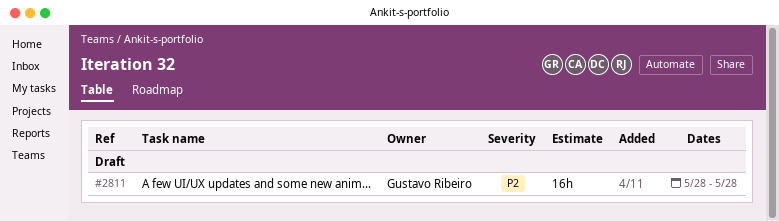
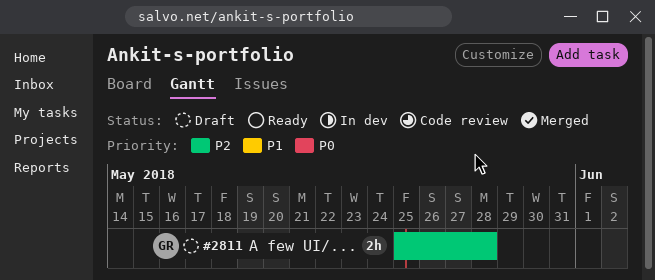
#2811, estimate: 16h -> 2h
#2811, start: May 28 -> May 25

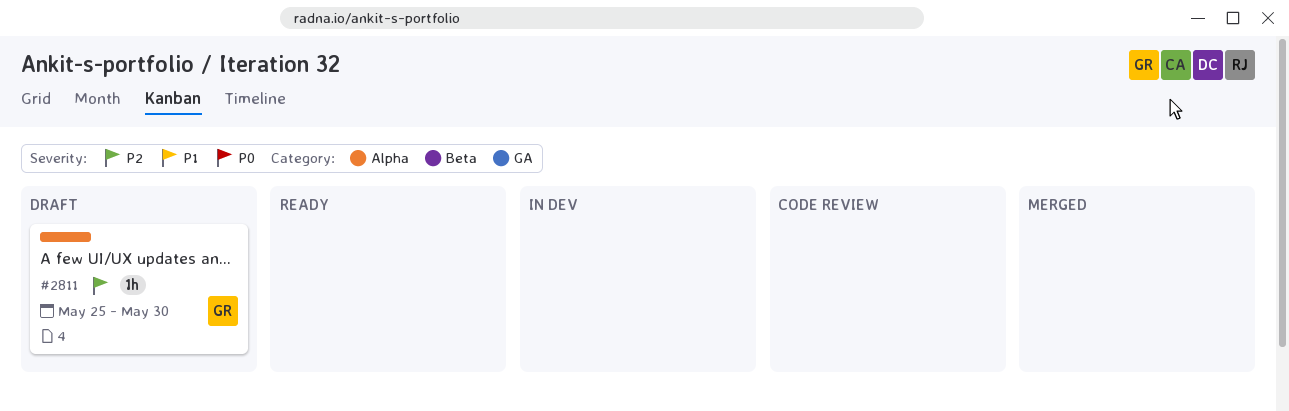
#2811, estimate: 2h -> 1h
#2811, due: May 28 -> May 30

